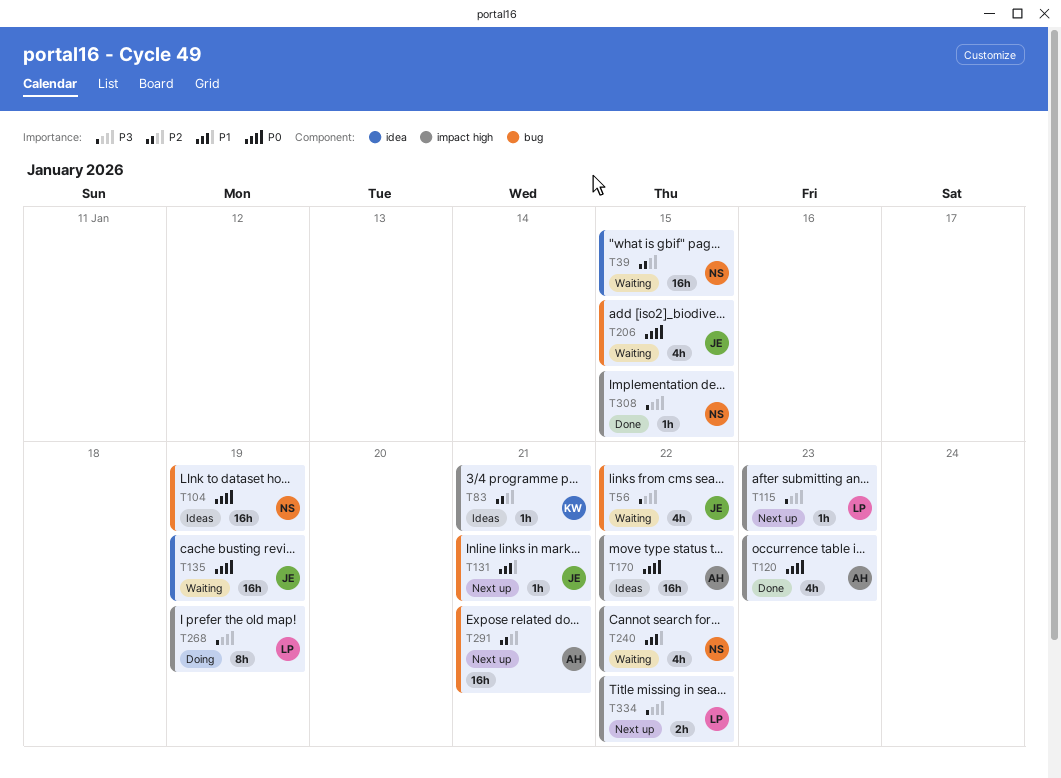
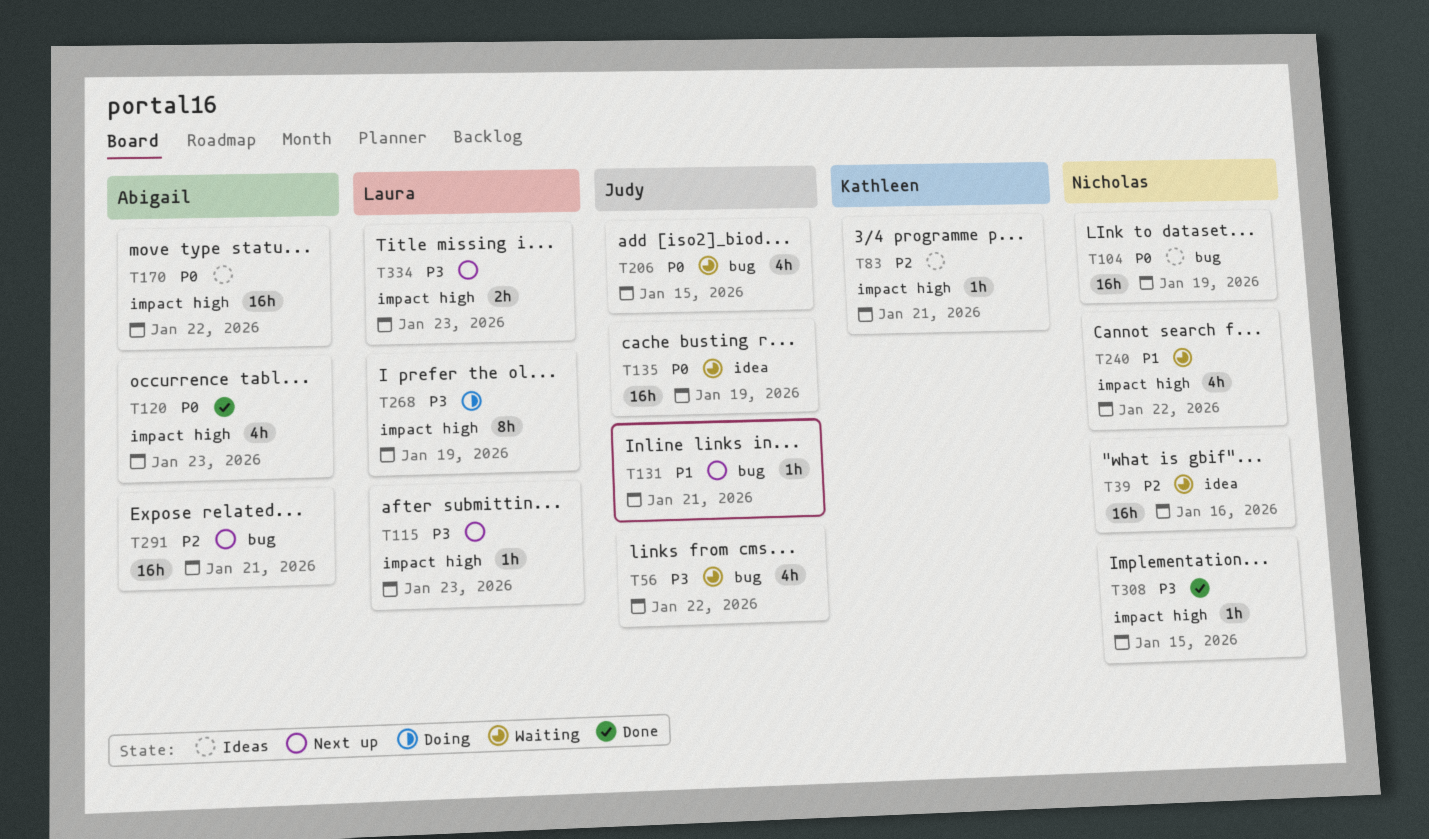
T39, due: Jan 15 -> Jan 16
T334, due: Jan 22 -> Jan 23

